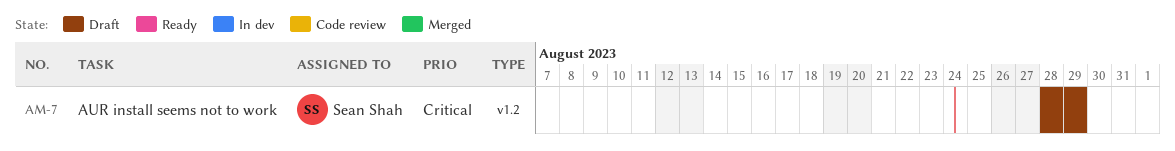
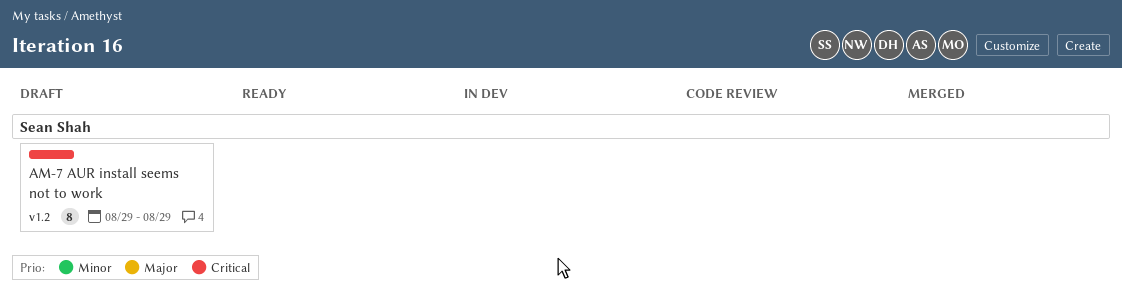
AM-7, start: Aug 28 -> Aug 29

